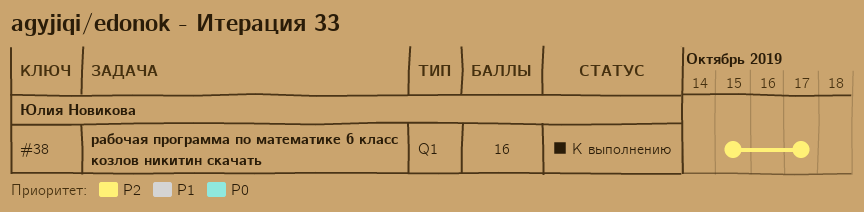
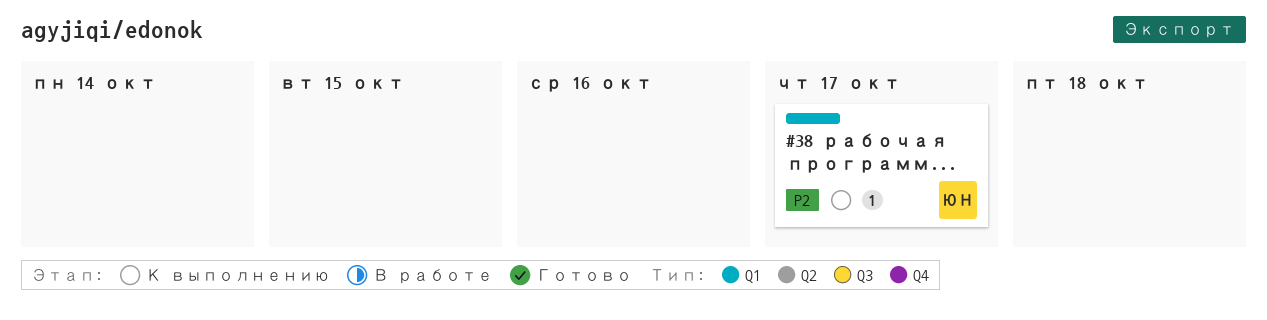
#38, estimate: 16 -> 1

